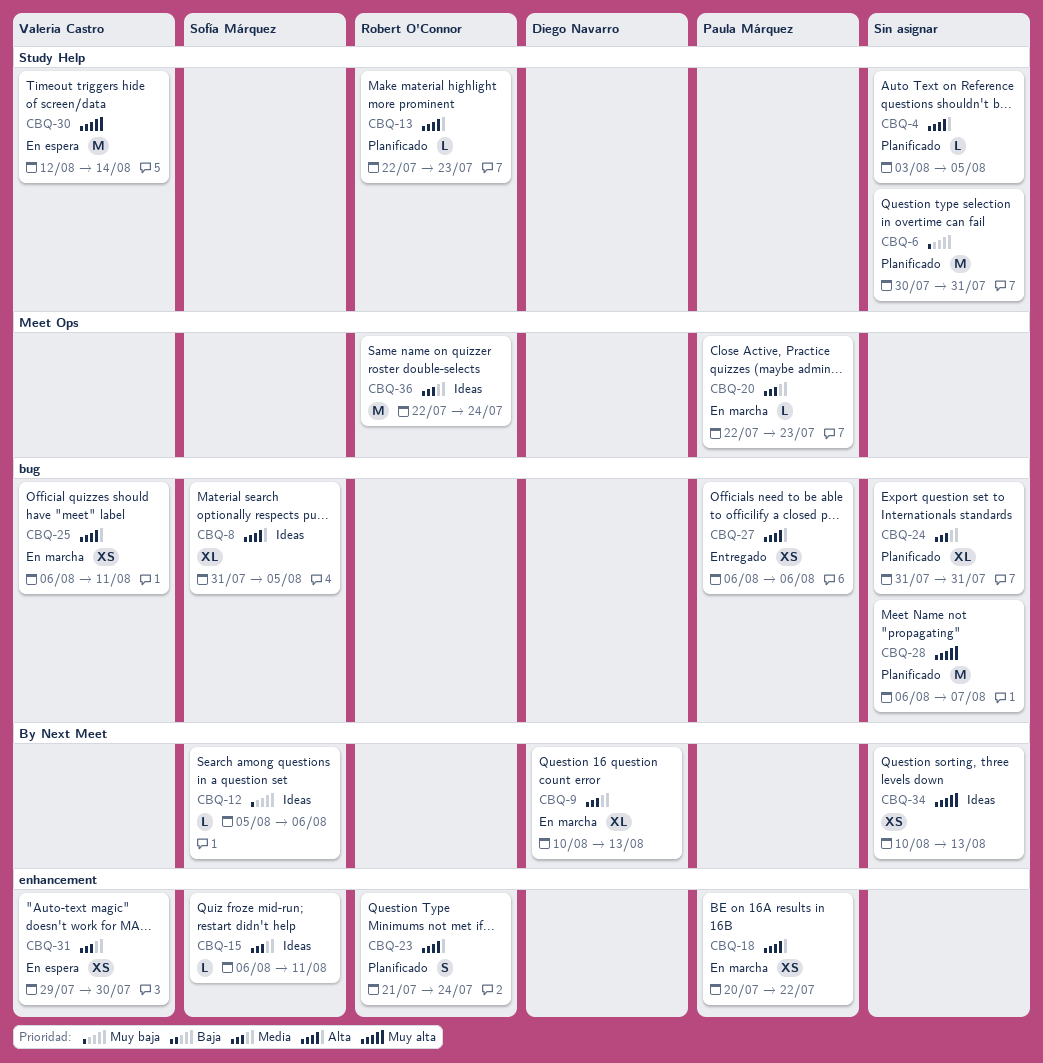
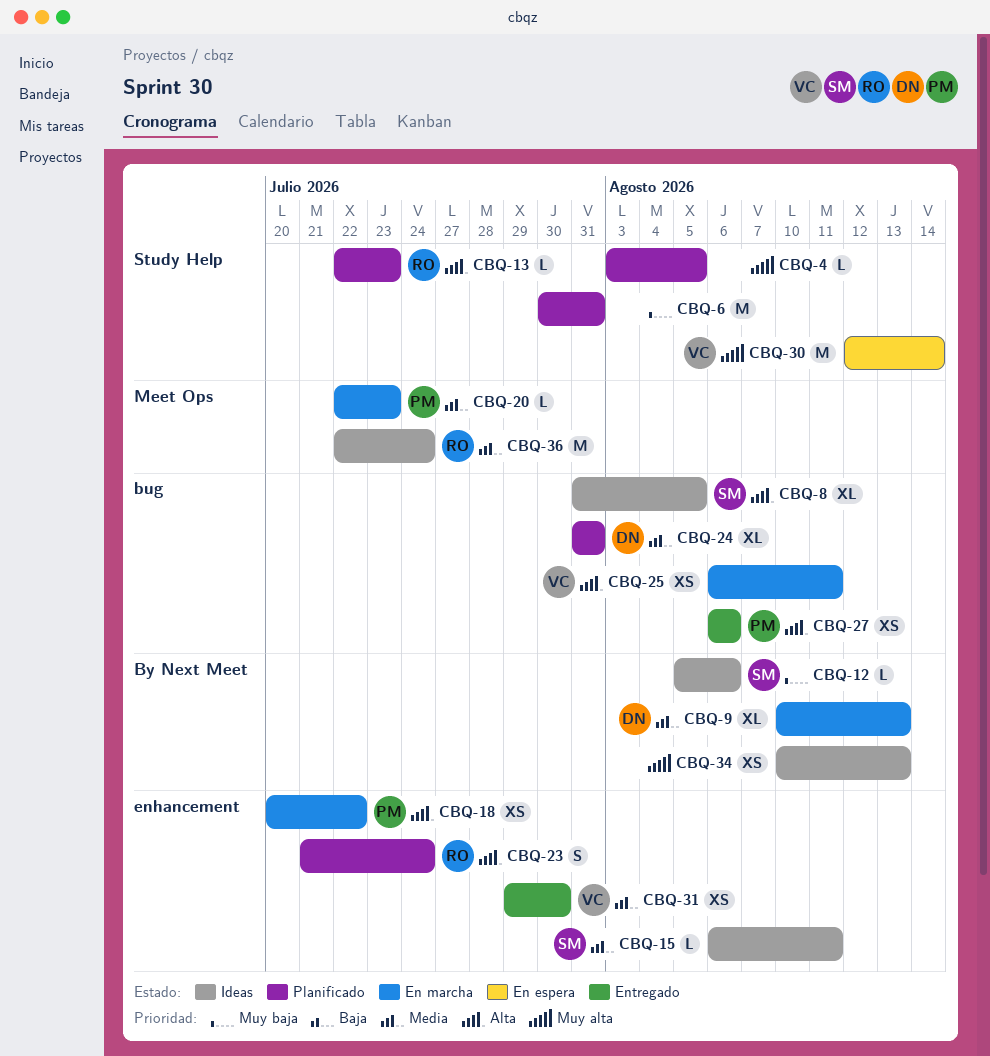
CBQ-4, priority: Alta -> Muy alta
CBQ-24, owner: none -> Diego Navarro
CBQ-28: present -> none
CBQ-31, status: En espera -> Entregado

